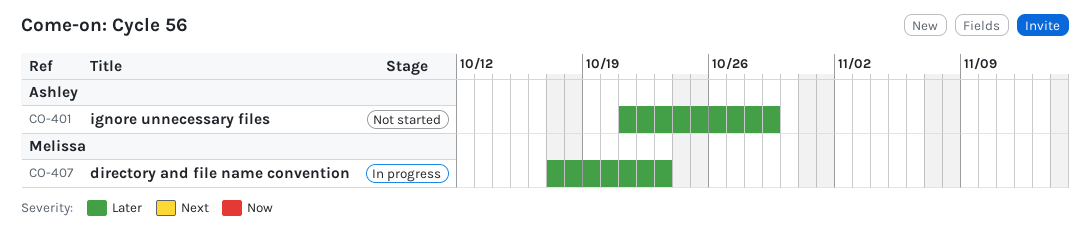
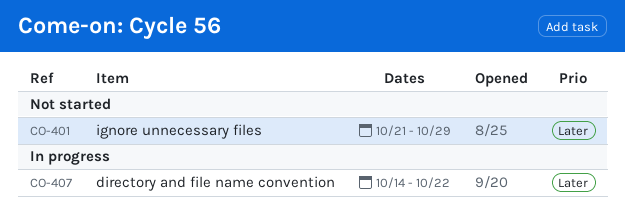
CO-407, start: Oct 17 -> Oct 14
CO-407, due: Oct 23 -> Oct 22

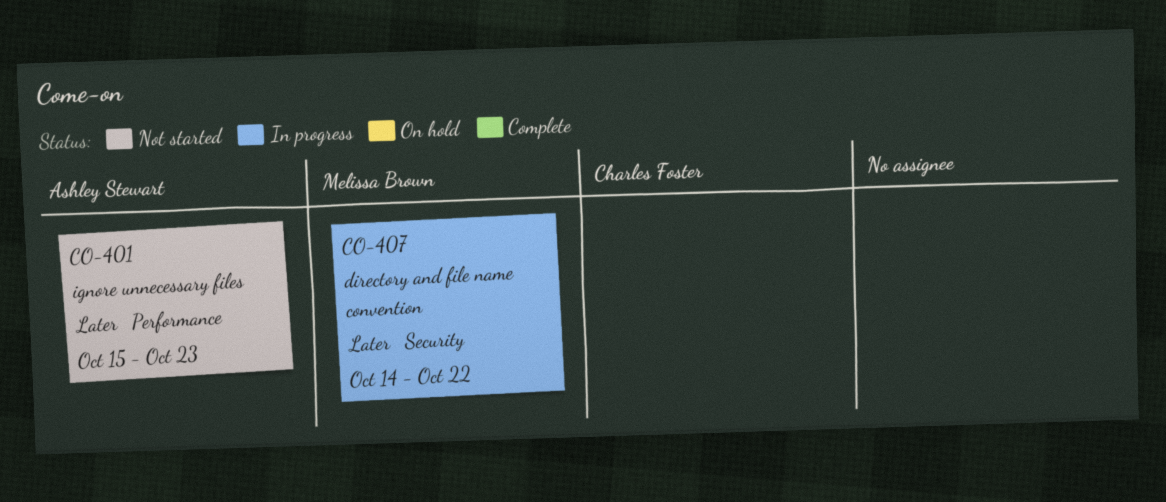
CO-401, start: Oct 21 -> Oct 15
CO-401, due: Oct 29 -> Oct 23

